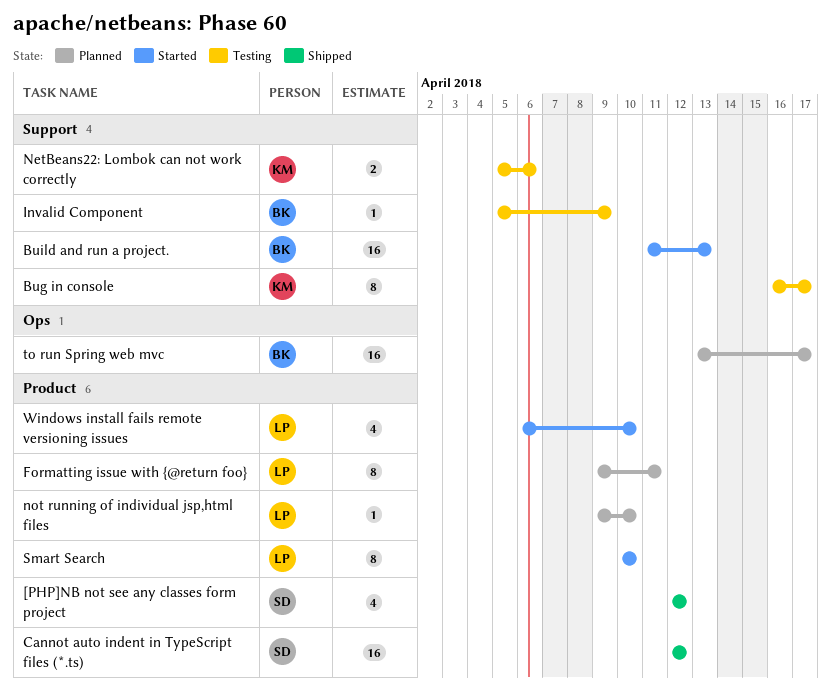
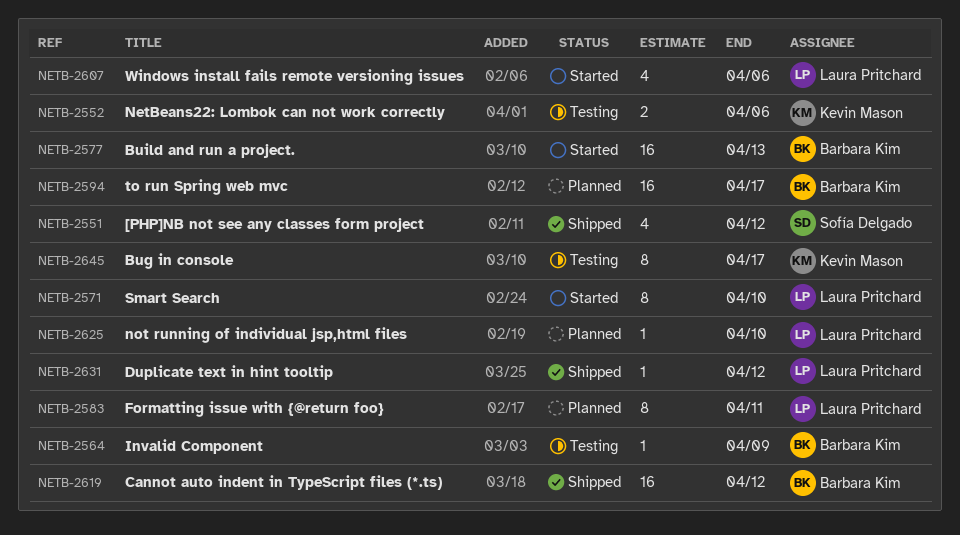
Cannot auto indent in TypeScript files (*.ts), owner: Sofía Delgado -> Barbara Kim
Duplicate text in hint tooltip: none -> present
Windows install fails remote versioning issues, due: Apr 10 -> Apr 6

